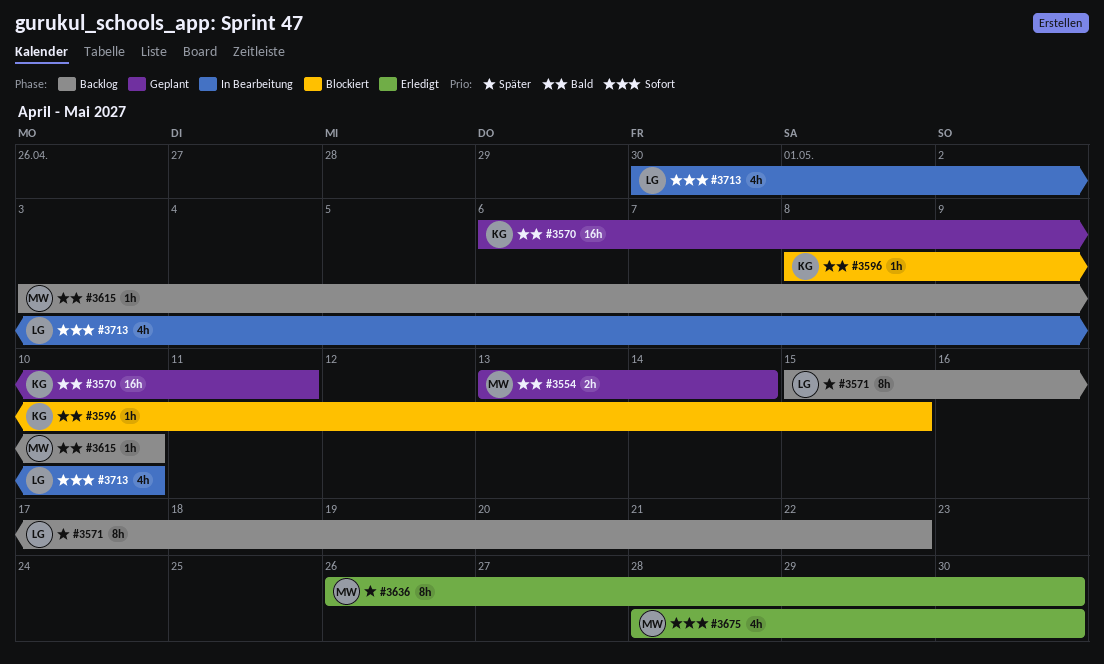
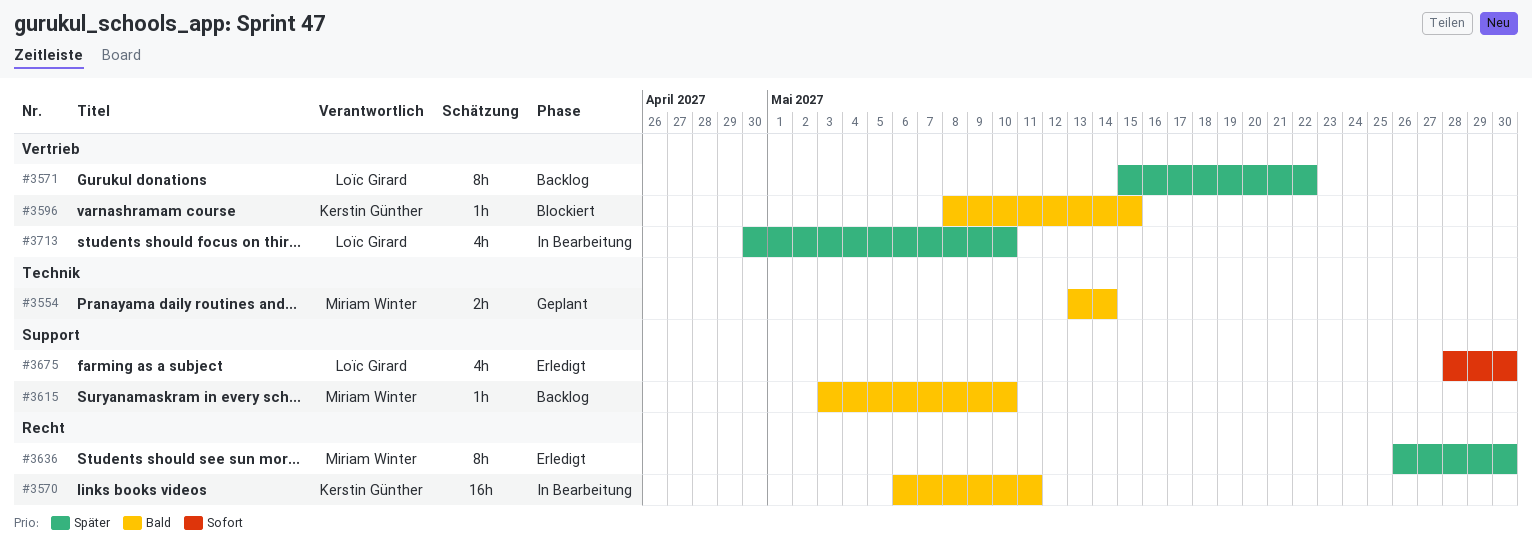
#3570, status: Geplant -> In Bearbeitung
#3675, owner: Miriam Winter -> Loïc Girard
#3713, priority: Sofort -> Später

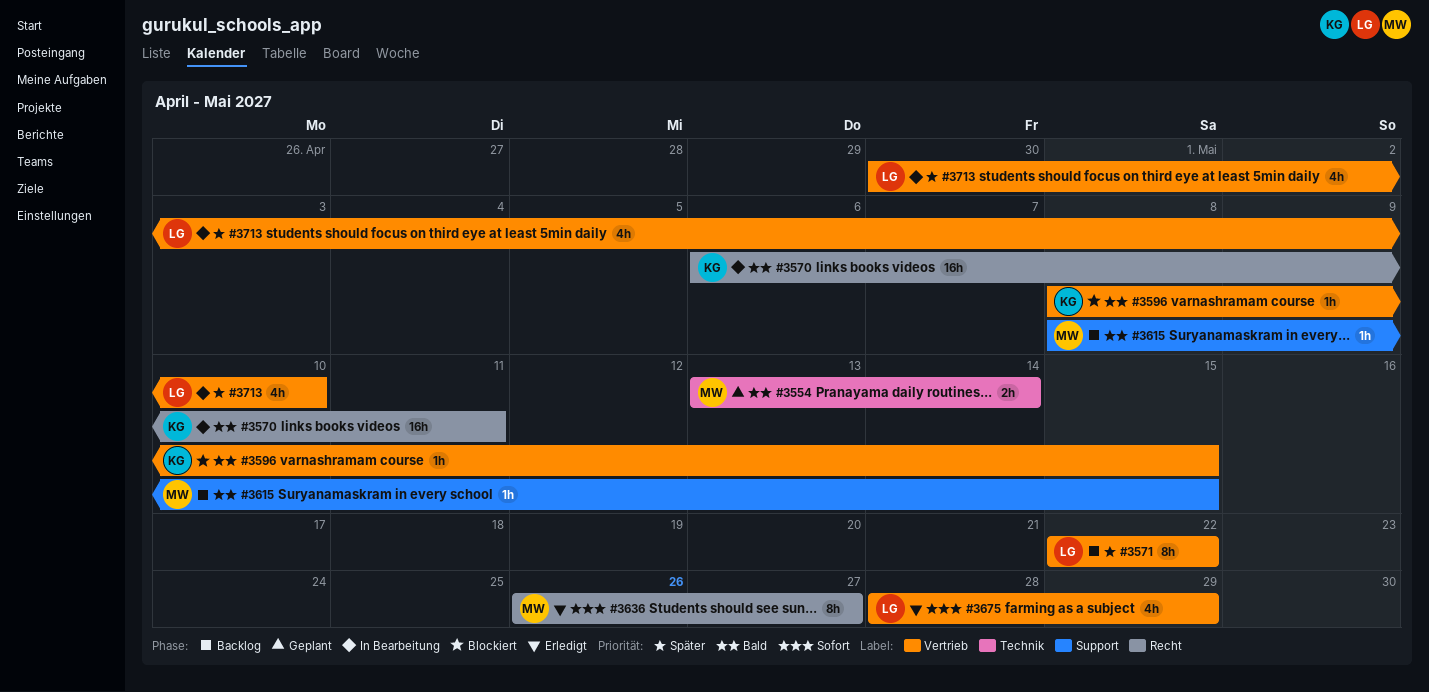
#3571, start: May 15 -> May 22
#3615, start: May 3 -> May 8
#3615, due: May 10 -> May 15
#3636, priority: Später -> Sofort
#3636, due: May 30 -> May 27
#3675, label: Support -> Vertrieb
#3675, due: May 30 -> May 29

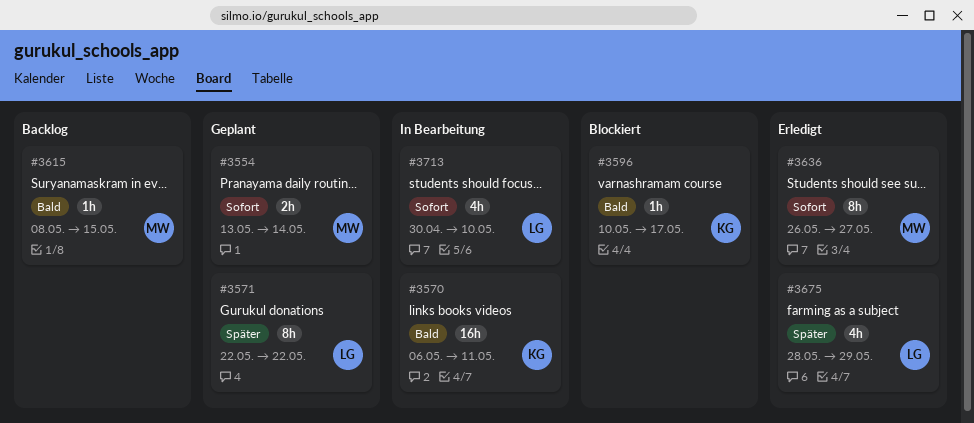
#3554, priority: Bald -> Sofort
#3571, status: Backlog -> Geplant
#3596, start: May 8 -> May 10
#3596, due: May 15 -> May 17
#3675, priority: Sofort -> Später
#3713, priority: Später -> Sofort

